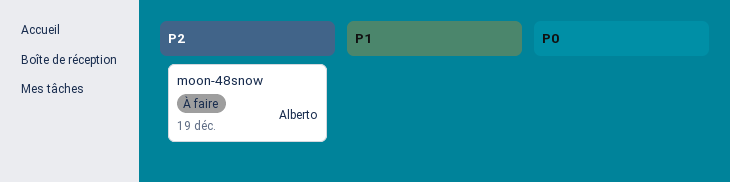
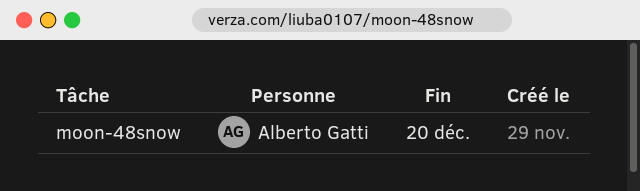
moon-48snow, due: Dec 19 -> Dec 20

